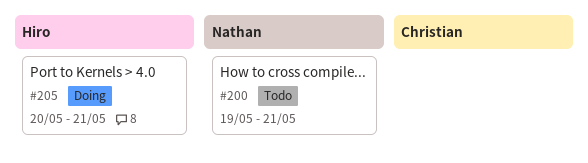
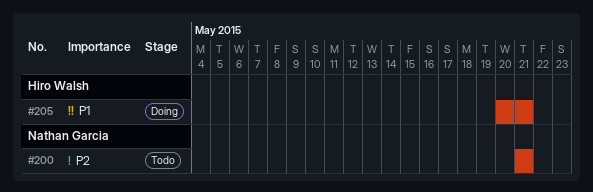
#200, start: May 19 -> May 21

